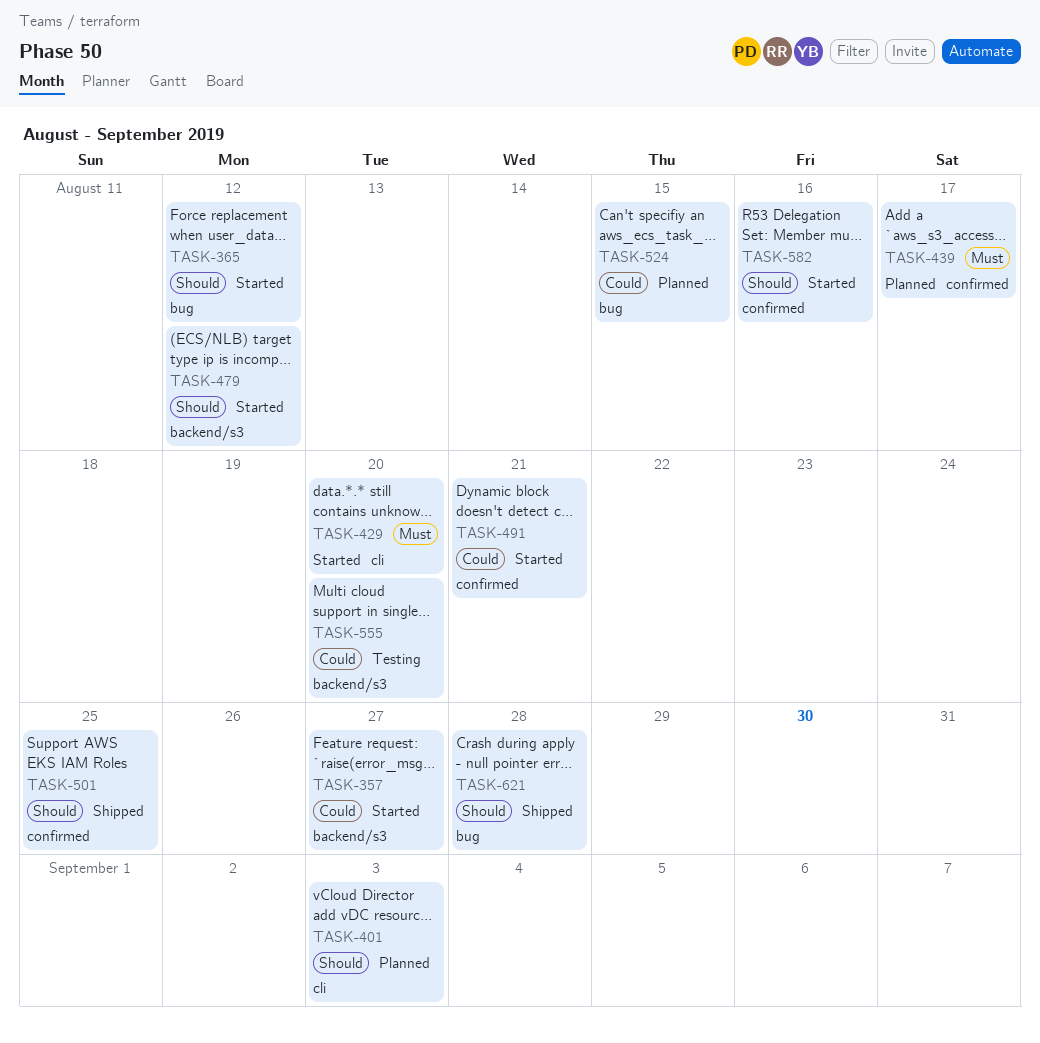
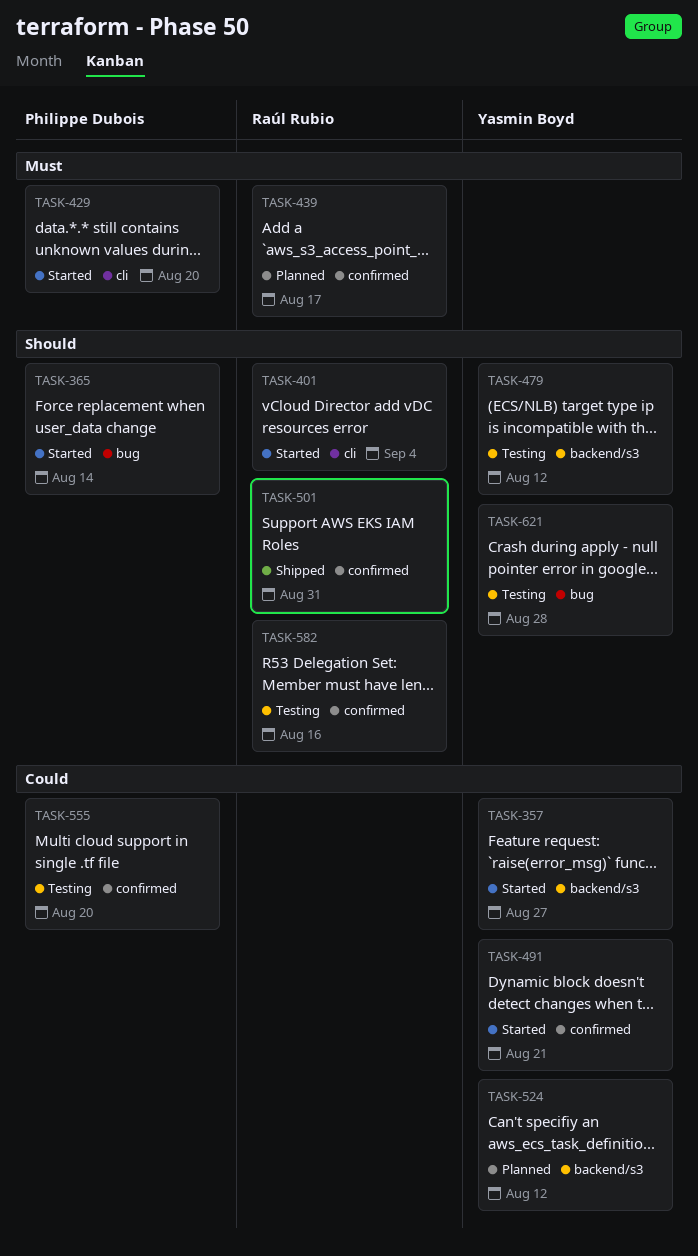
TASK-365, due: Aug 12 -> Aug 14
TASK-401, status: Planned -> Started
TASK-401, due: Sep 3 -> Sep 4
TASK-479, status: Started -> Testing
TASK-501, due: Aug 25 -> Aug 31
TASK-524, label: bug -> backend/s3
TASK-524, due: Aug 15 -> Aug 12
TASK-555, label: backend/s3 -> confirmed
TASK-582, status: Started -> Testing
TASK-621, status: Shipped -> Testing

